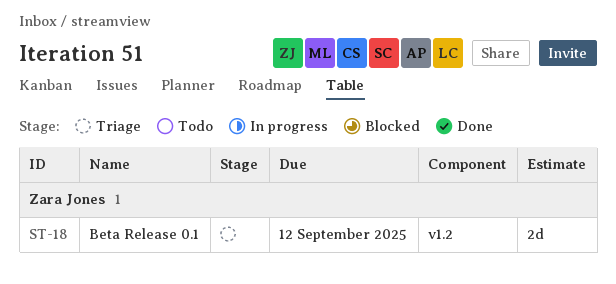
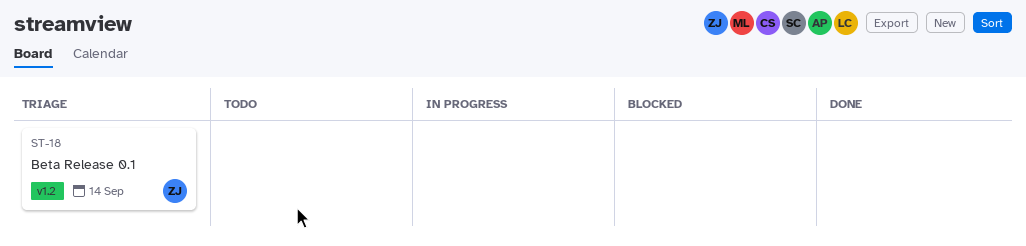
ST-18, due: Sep 12 -> Sep 14

